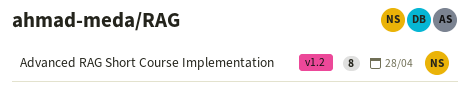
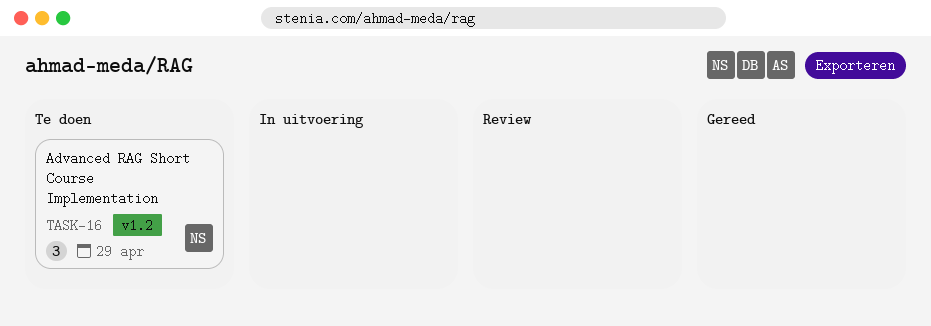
Advanced RAG Short Course Implementation, estimate: 8 -> 3
Advanced RAG Short Course Implementation, due: Apr 28 -> Apr 29

